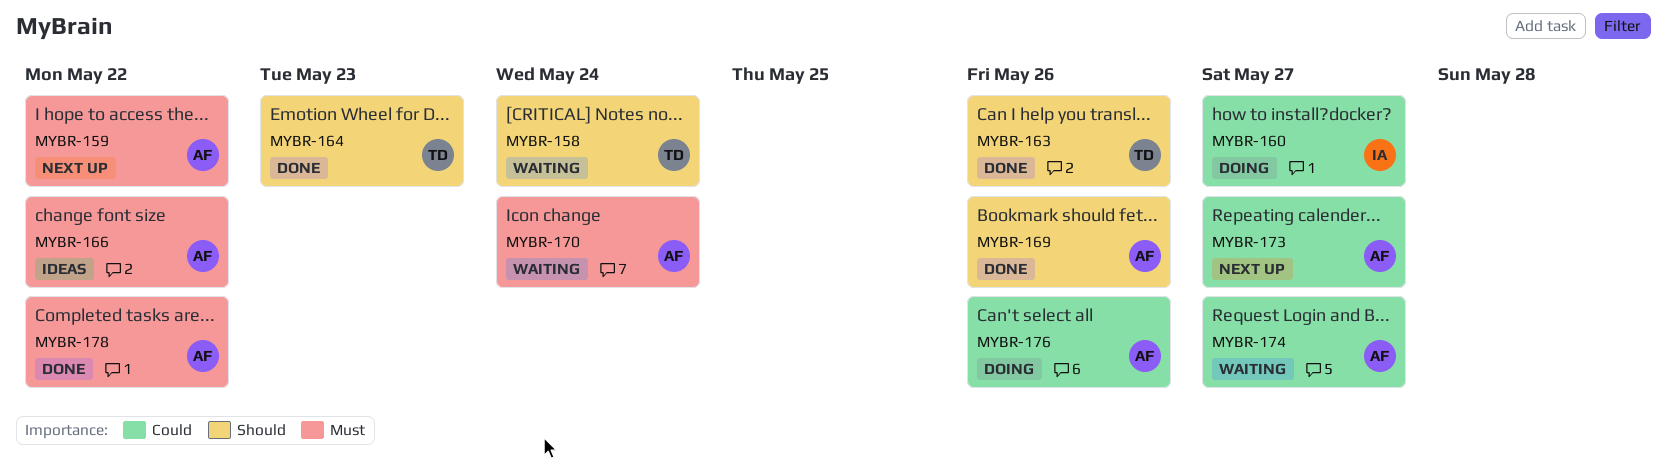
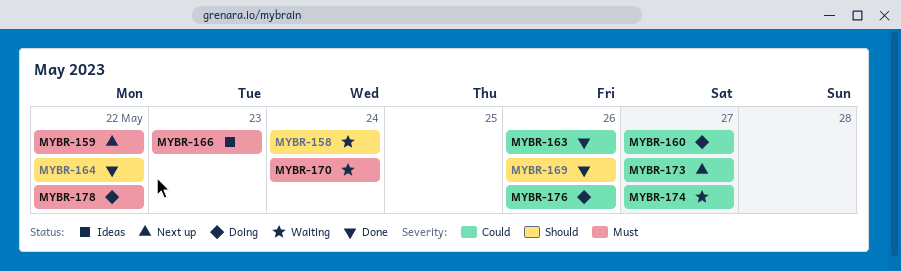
MYBR-163, priority: Should -> Could
MYBR-164, due: May 23 -> May 22
MYBR-166, due: May 22 -> May 23
MYBR-178, status: Done -> Doing

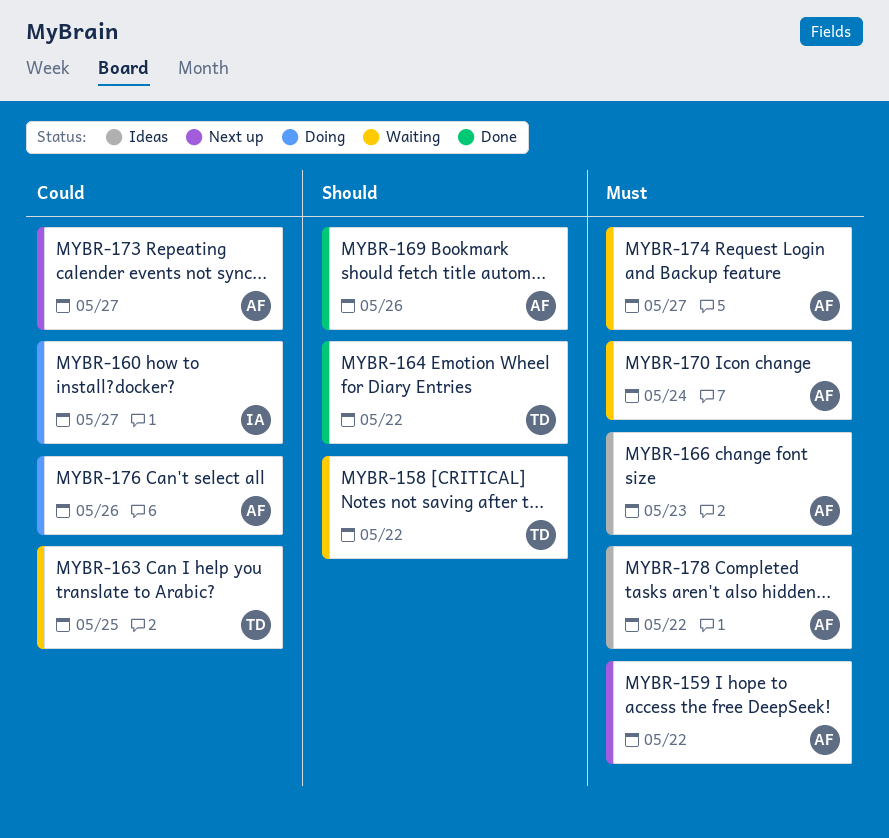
MYBR-158, due: May 24 -> May 22
MYBR-163, status: Done -> Waiting
MYBR-163, due: May 26 -> May 25
MYBR-174, priority: Could -> Must
MYBR-178, status: Doing -> Ideas

